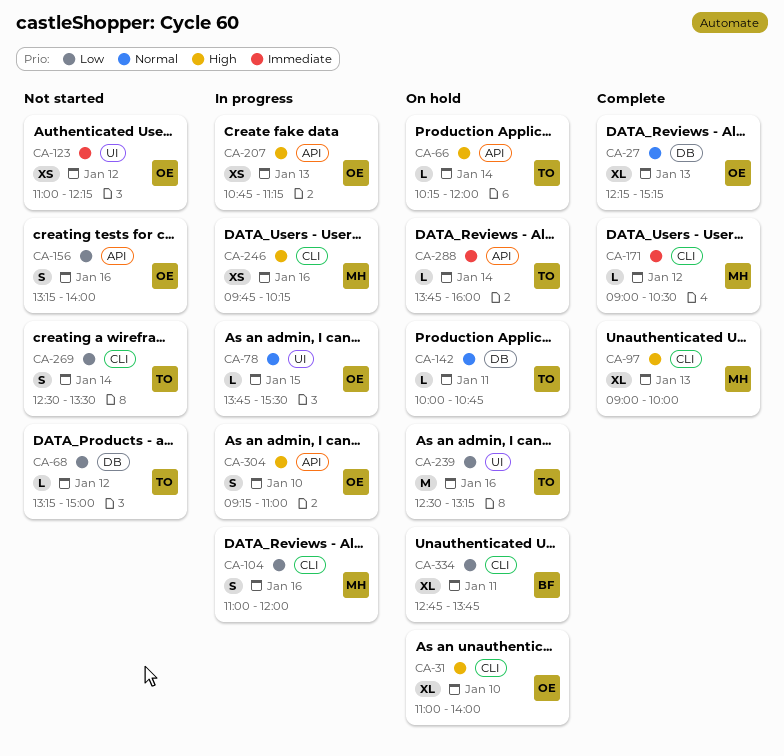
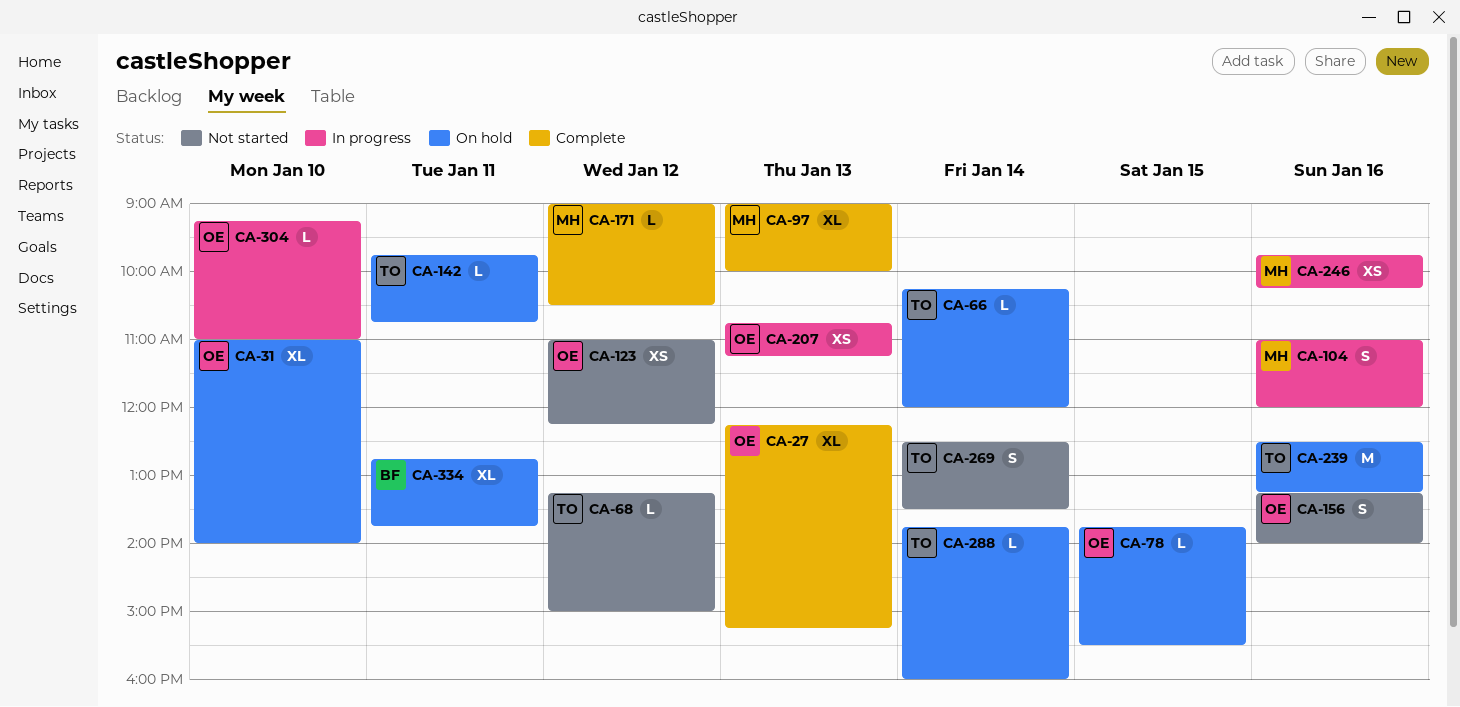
CA-78, status: In progress -> On hold
CA-142, begins: 10:00 -> 09:45
CA-304, estimate: S -> L

